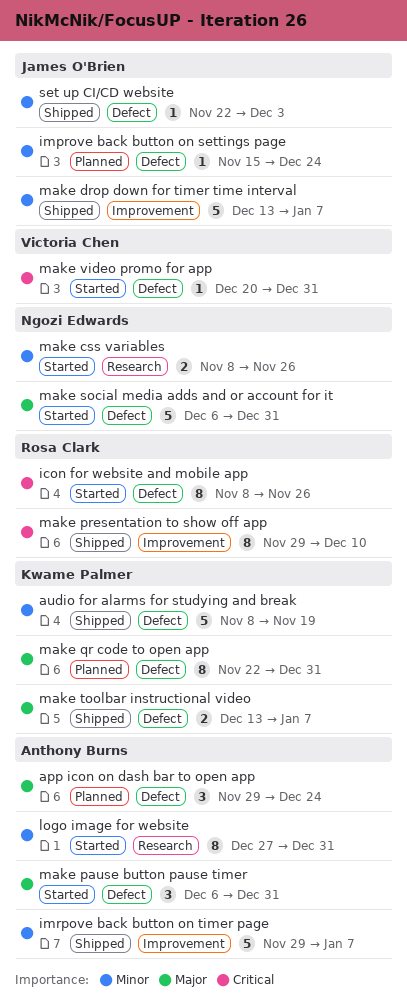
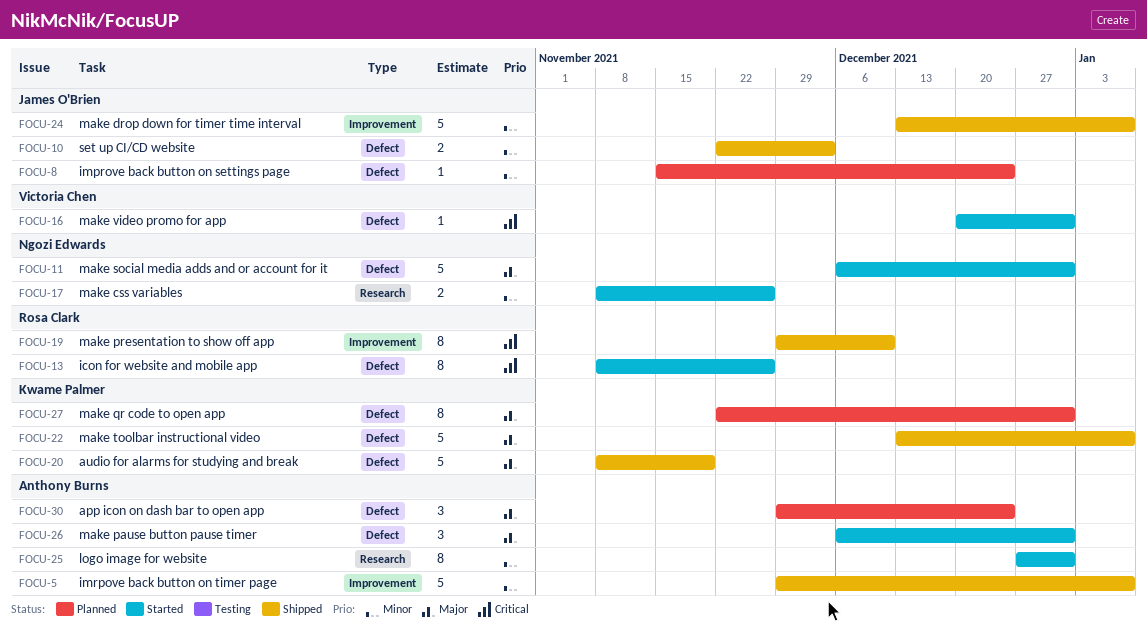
audio for alarms for studying and break, priority: Minor -> Major
make toolbar instructional video, estimate: 2 -> 5
set up CI/CD website, estimate: 1 -> 2

